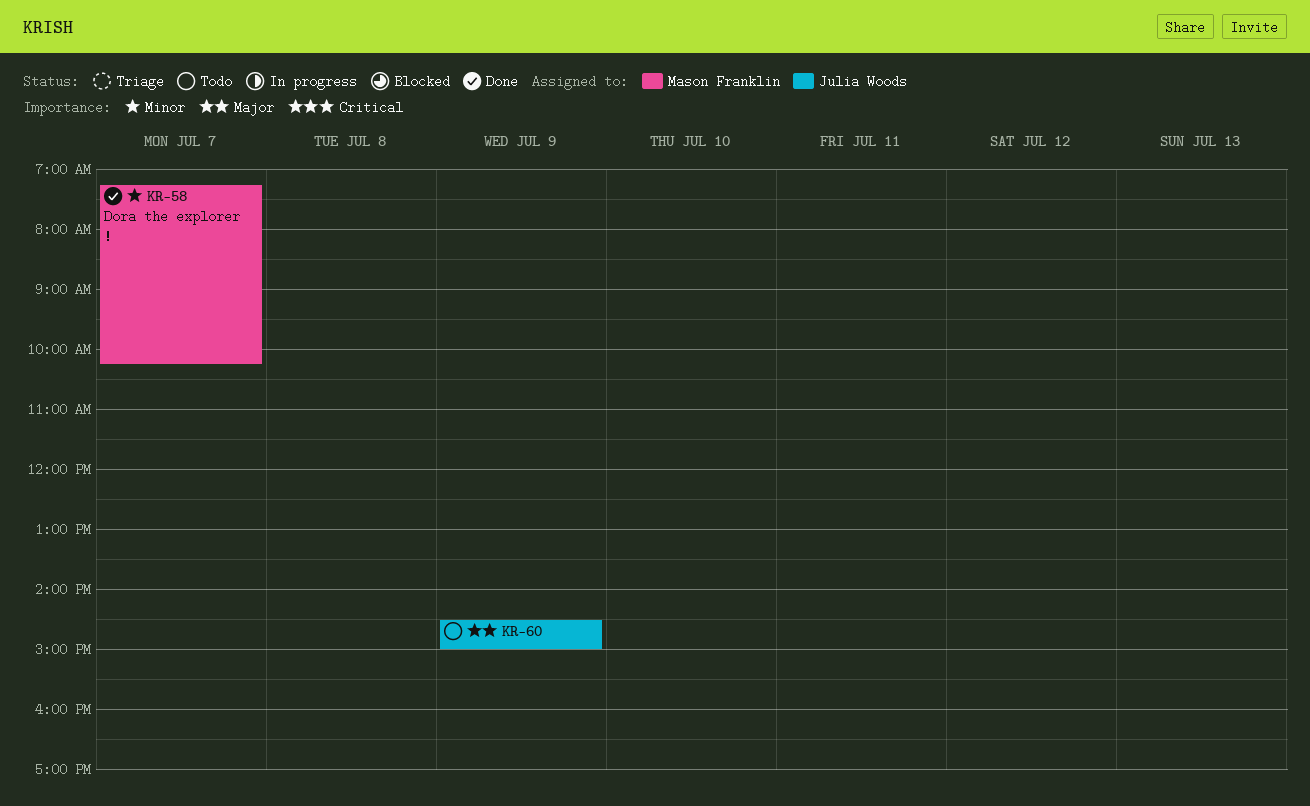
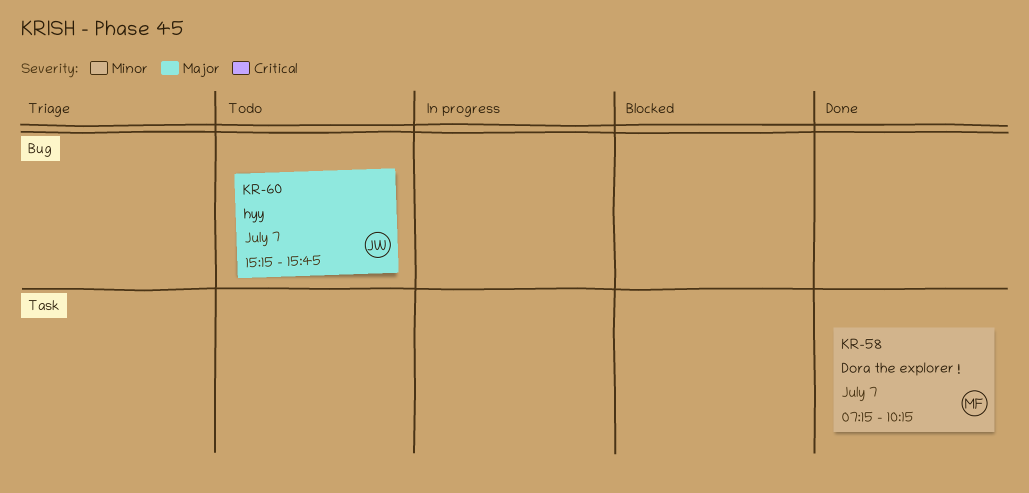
KR-60, day: Jul 9 -> Jul 7
KR-60, begins: 14:30 -> 15:15
KR-60, ends: 15:00 -> 15:45

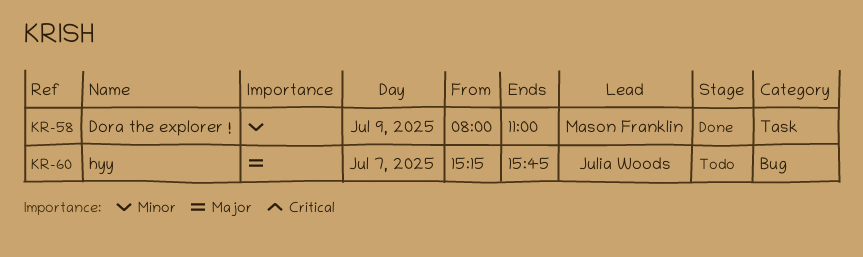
KR-58, day: Jul 7 -> Jul 9
KR-58, begins: 07:15 -> 08:00
KR-58, ends: 10:15 -> 11:00

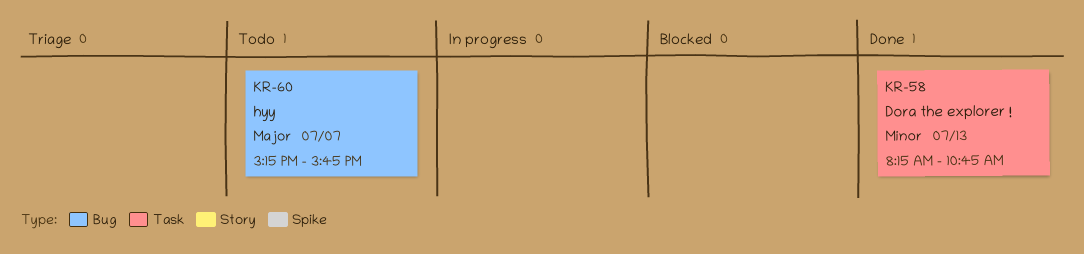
KR-58, day: Jul 9 -> Jul 13
KR-58, begins: 08:00 -> 08:15
KR-58, ends: 11:00 -> 10:45

